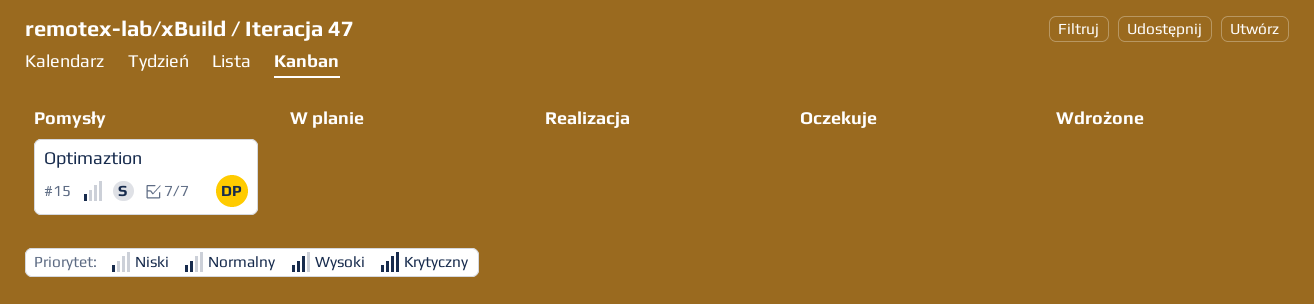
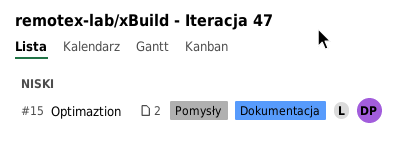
#15, estimate: S -> L

